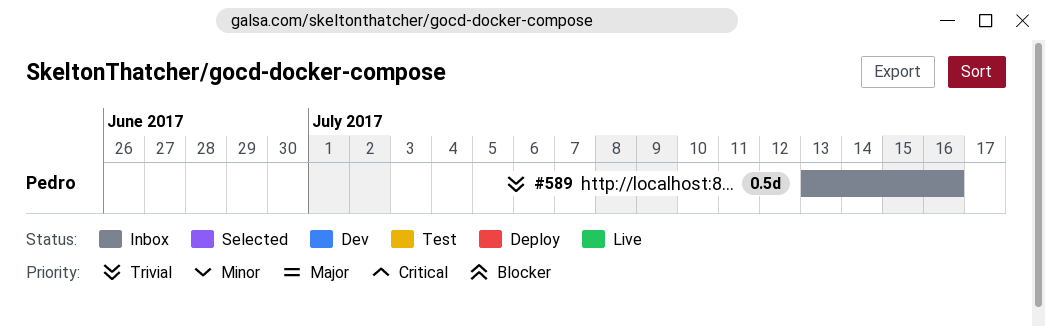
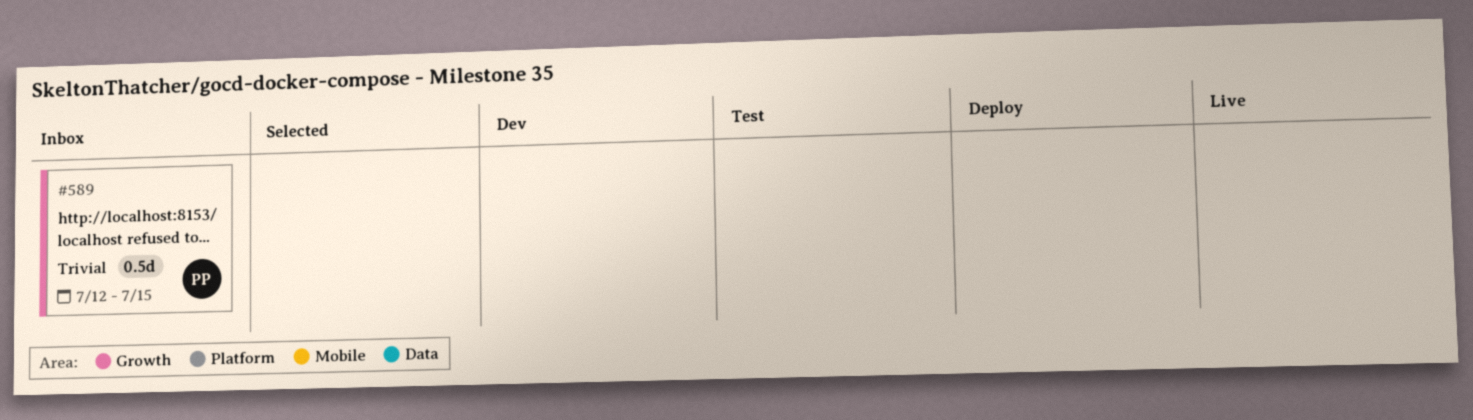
#589, start: Jul 13 -> Jul 12
#589, due: Jul 16 -> Jul 15

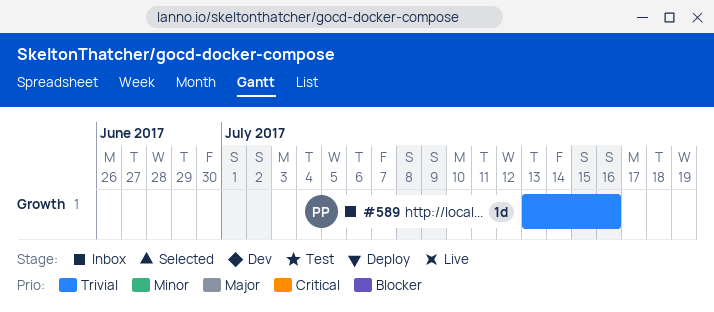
#589, estimate: 0.5d -> 1d
#589, start: Jul 12 -> Jul 13
#589, due: Jul 15 -> Jul 16

